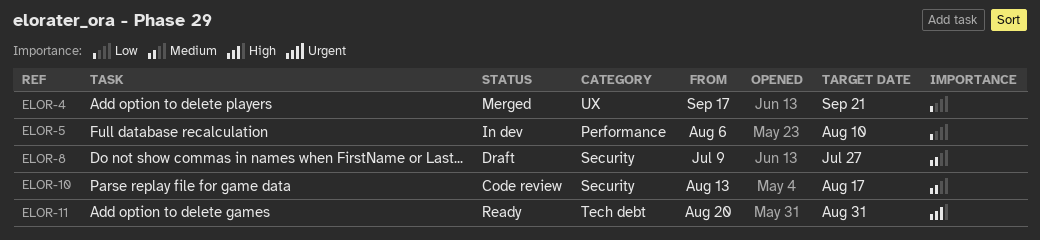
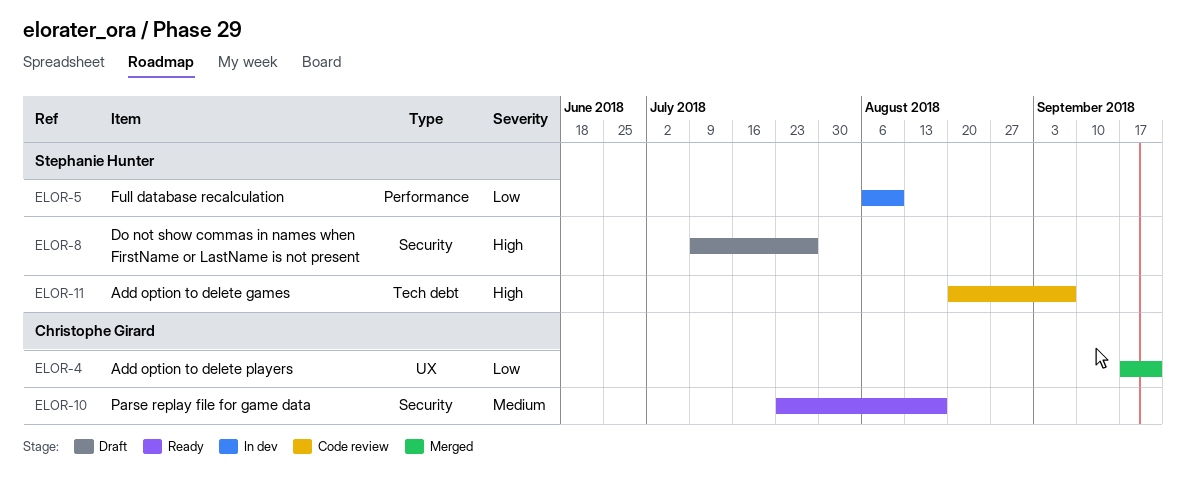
ELOR-8, priority: Medium -> High
ELOR-10, status: Code review -> Ready
ELOR-10, start: Aug 13 -> Jul 23
ELOR-11, status: Ready -> Code review
ELOR-11, due: Aug 31 -> Sep 7

